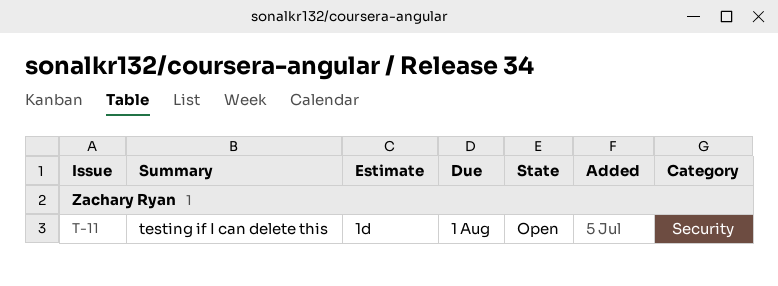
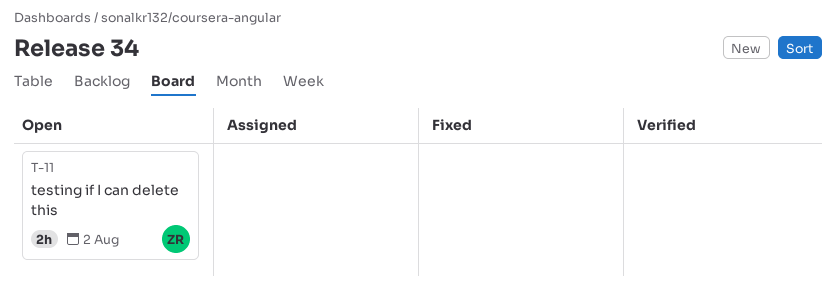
T-11, estimate: 1d -> 2h
T-11, due: Aug 1 -> Aug 2

